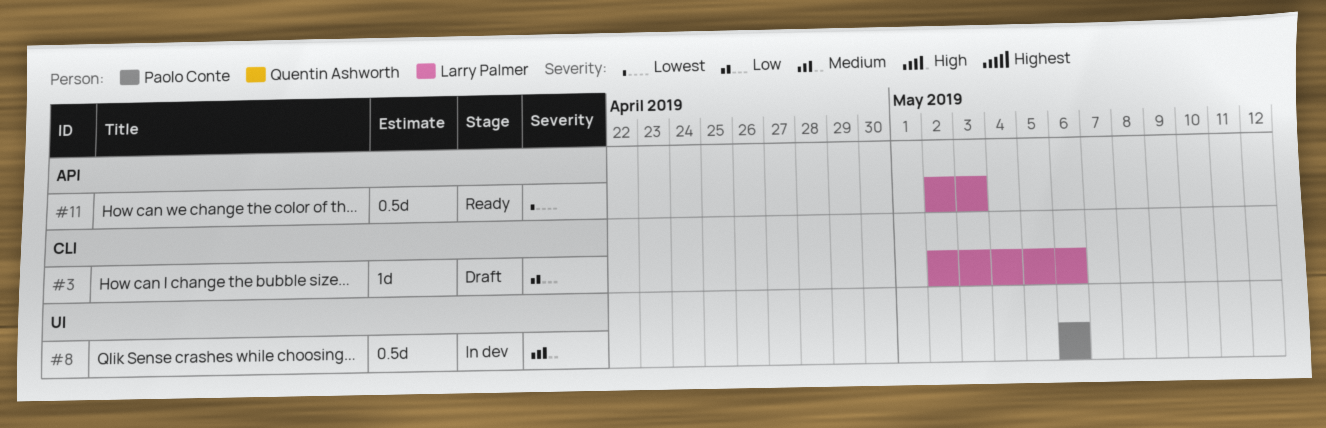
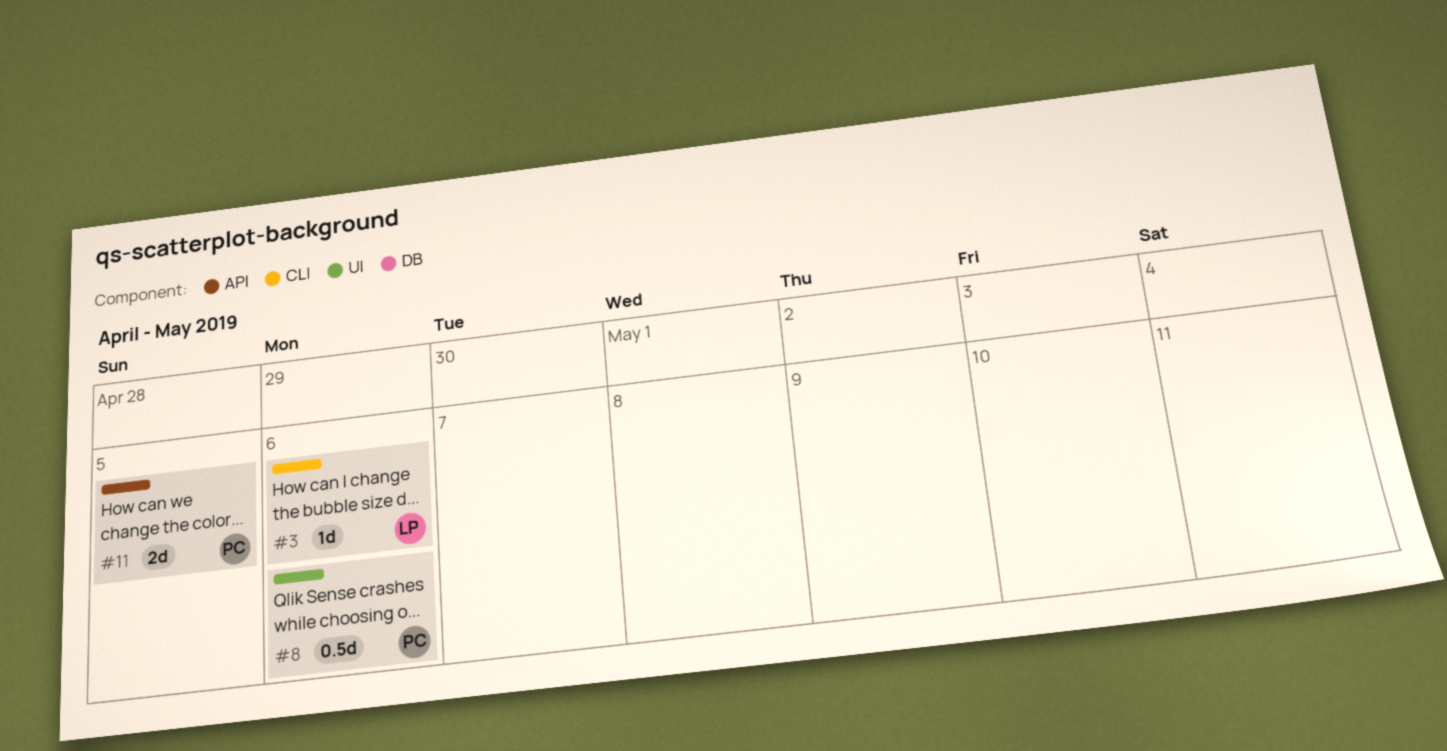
#11, owner: Larry Palmer -> Paolo Conte
#11, estimate: 0.5d -> 2d
#11, due: May 3 -> May 5

